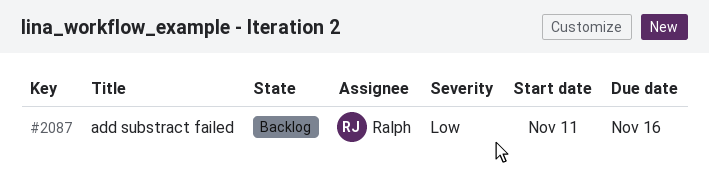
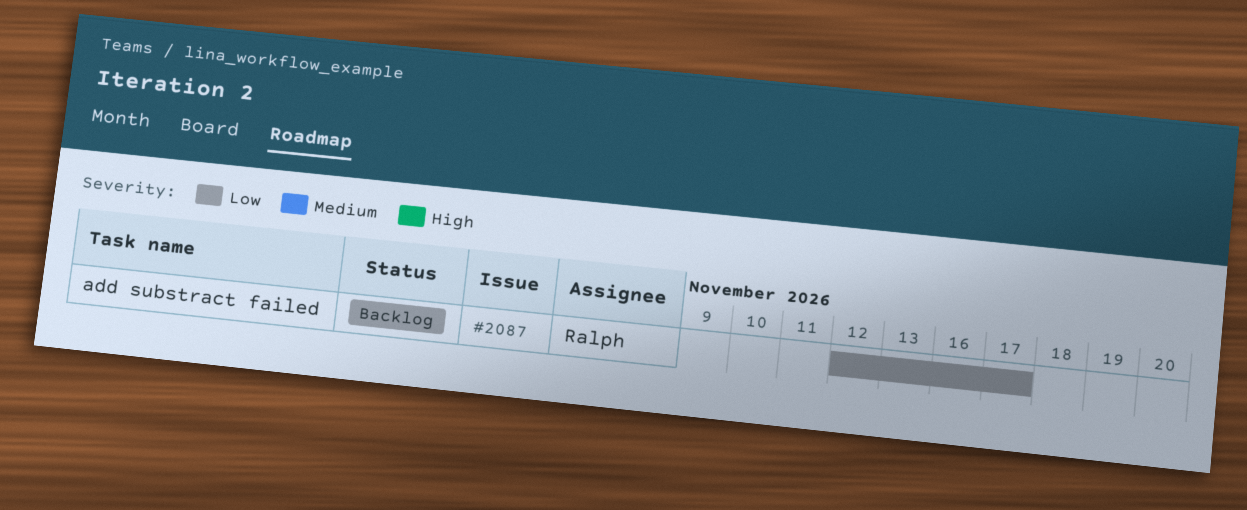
#2087, start: Nov 11 -> Nov 12
#2087, due: Nov 16 -> Nov 17

